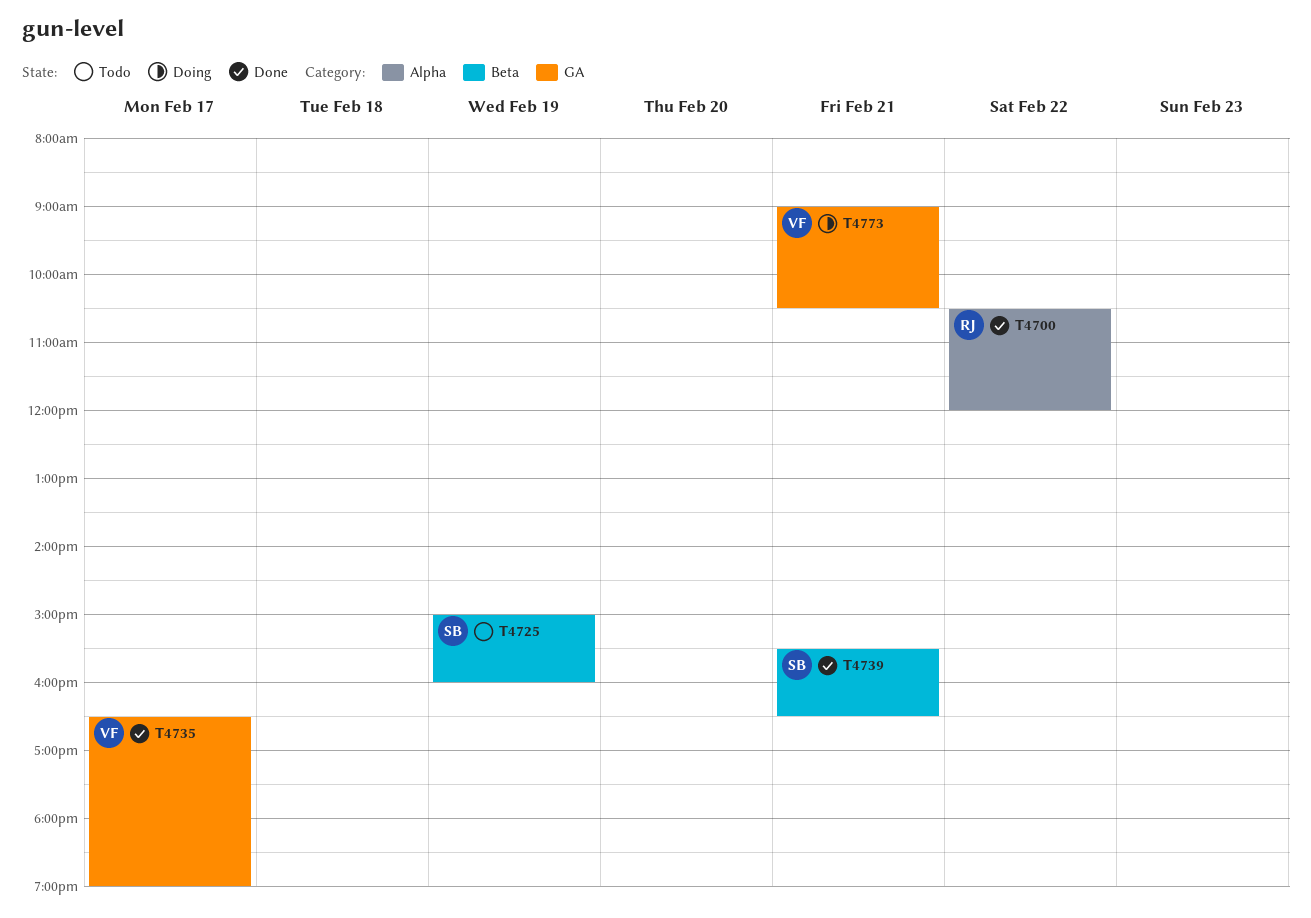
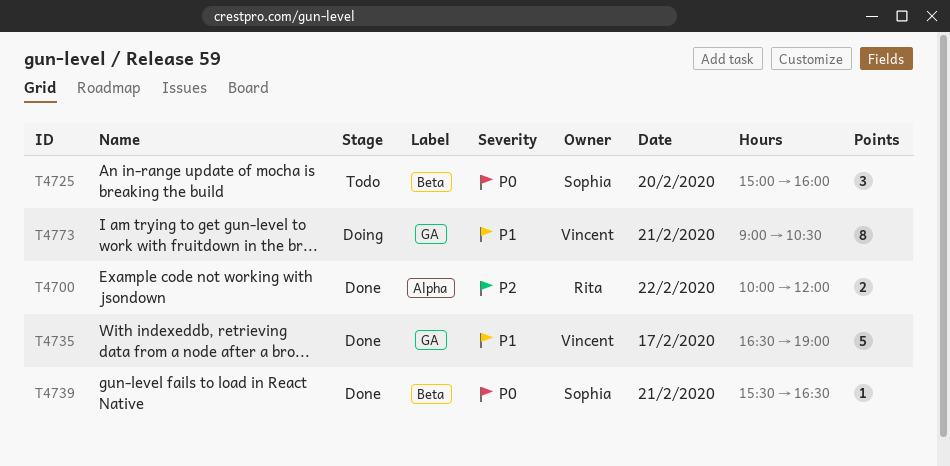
T4700, begins: 10:30 -> 10:00
T4725, day: Feb 19 -> Feb 20

